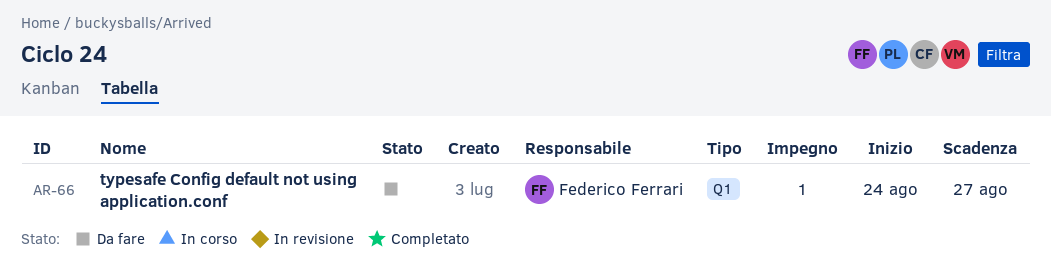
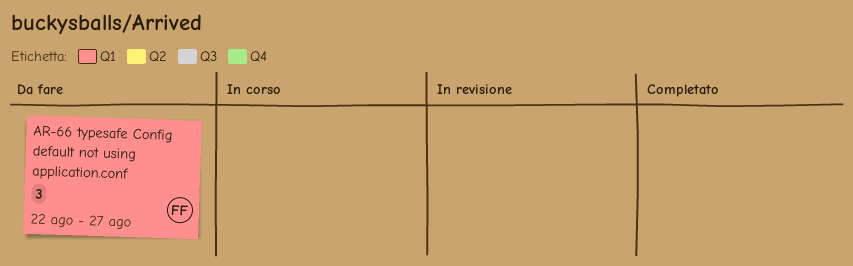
AR-66, estimate: 1 -> 3
AR-66, start: Aug 24 -> Aug 22

